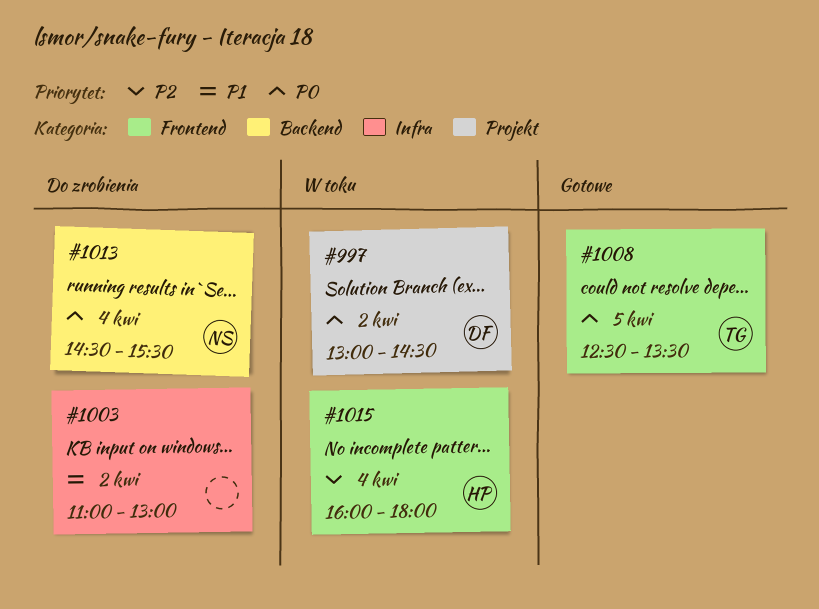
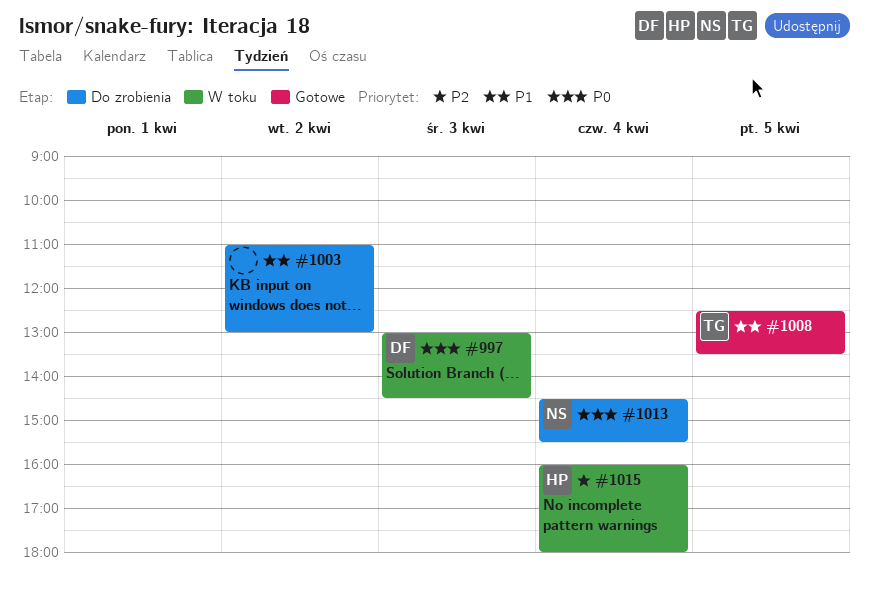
#997, day: Apr 2 -> Apr 3
#1008, priority: P0 -> P1

